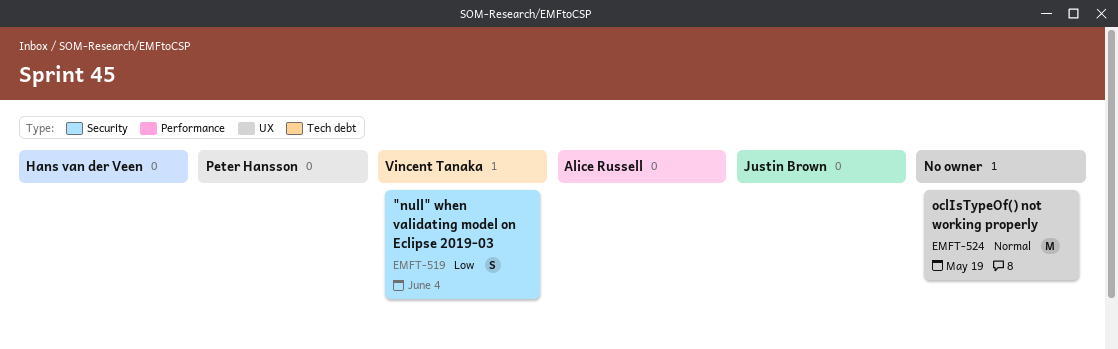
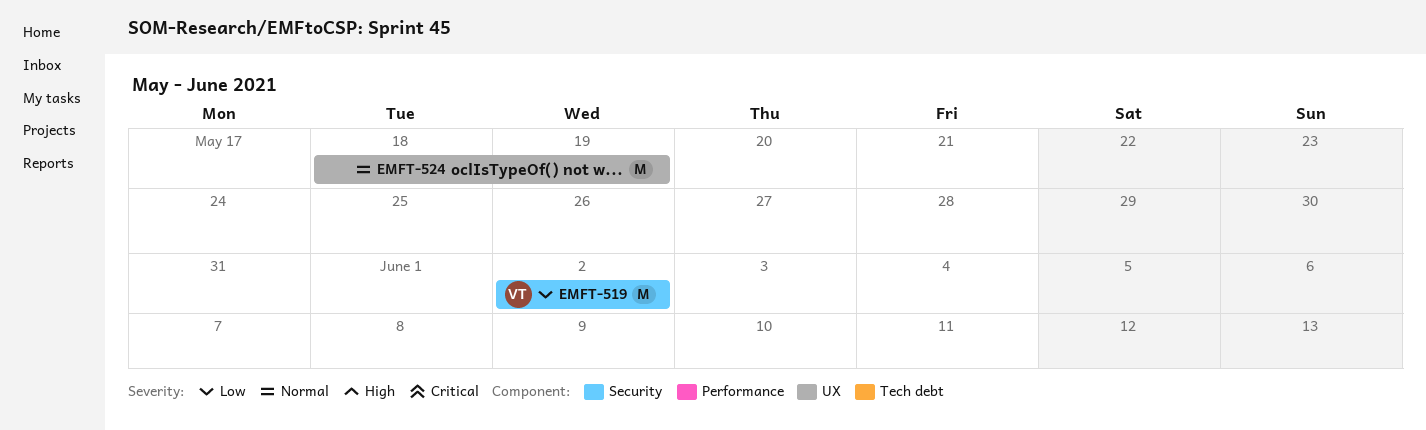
EMFT-519, estimate: S -> M
EMFT-519, due: Jun 4 -> Jun 2

